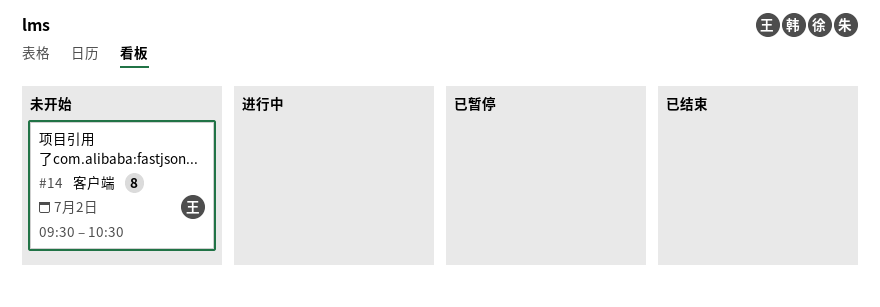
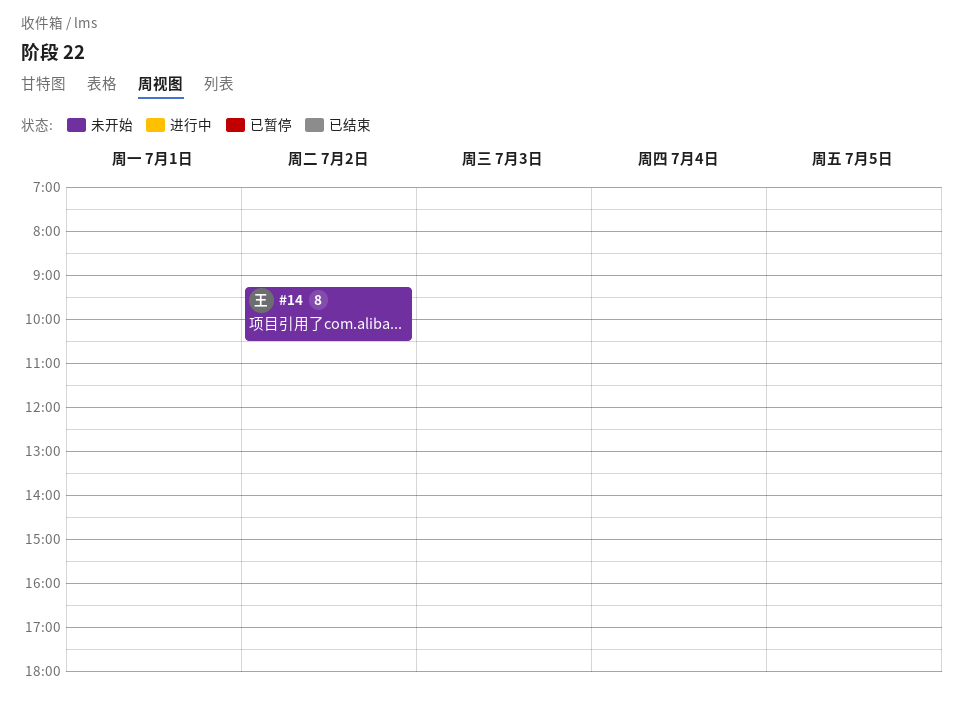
#14, begins: 09:30 -> 09:15

